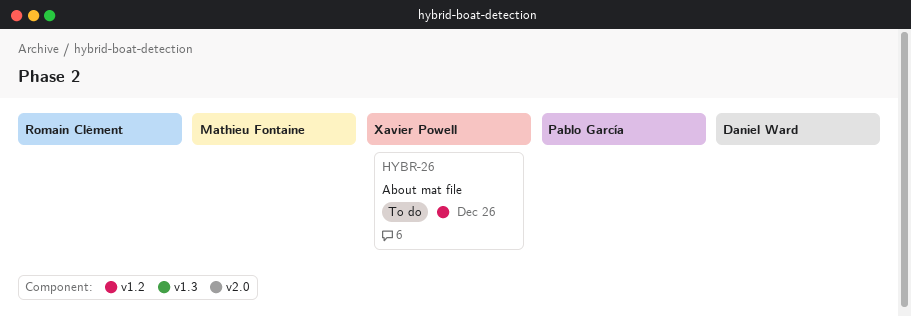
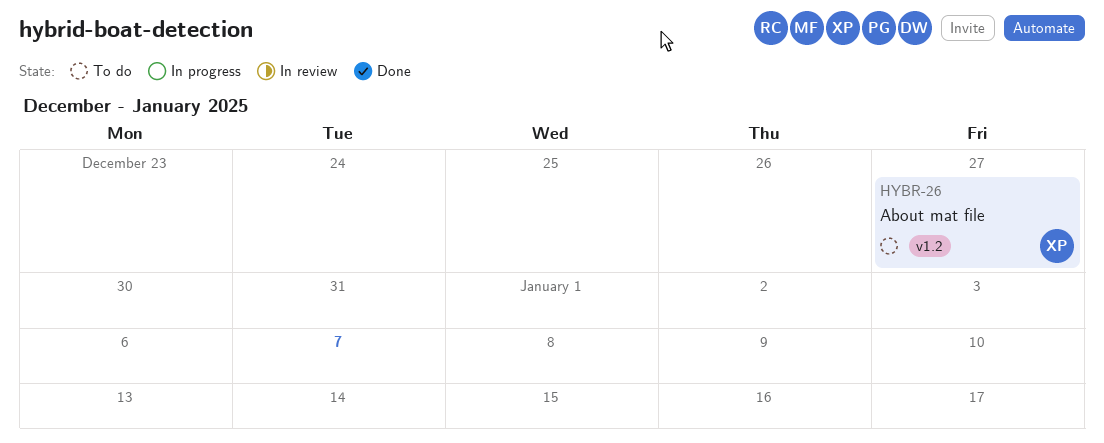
HYBR-26, due: Dec 26 -> Dec 27

